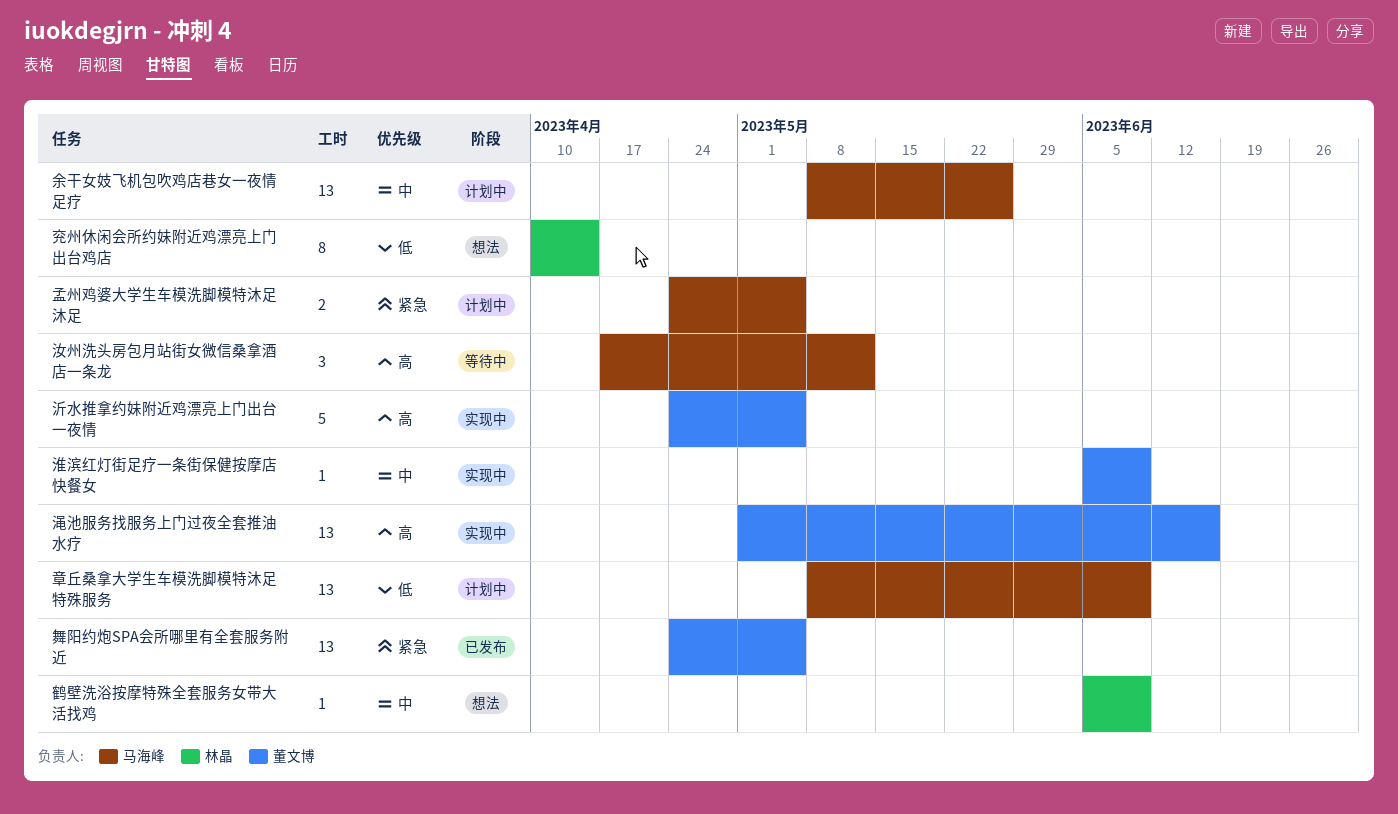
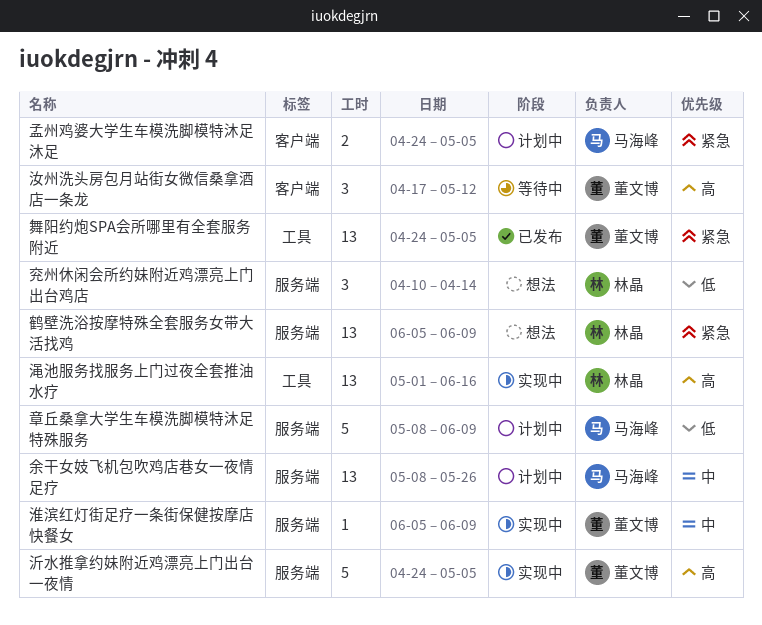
兖州休闲会所约妹附近鸡漂亮上门出台鸡店, estimate: 8 -> 3
汝州洗头房包月站街女微信桑拿酒店一条龙, owner: 马海峰 -> 董文博
渑池服务找服务上门过夜全套推油水疗, owner: 董文博 -> 林晶
章丘桑拿大学生车模洗脚模特沐足特殊服务, estimate: 13 -> 5
鹤壁洗浴按摩特殊全套服务女带大活找鸡, priority: 中 -> 紧急
鹤壁洗浴按摩特殊全套服务女带大活找鸡, estimate: 1 -> 13

